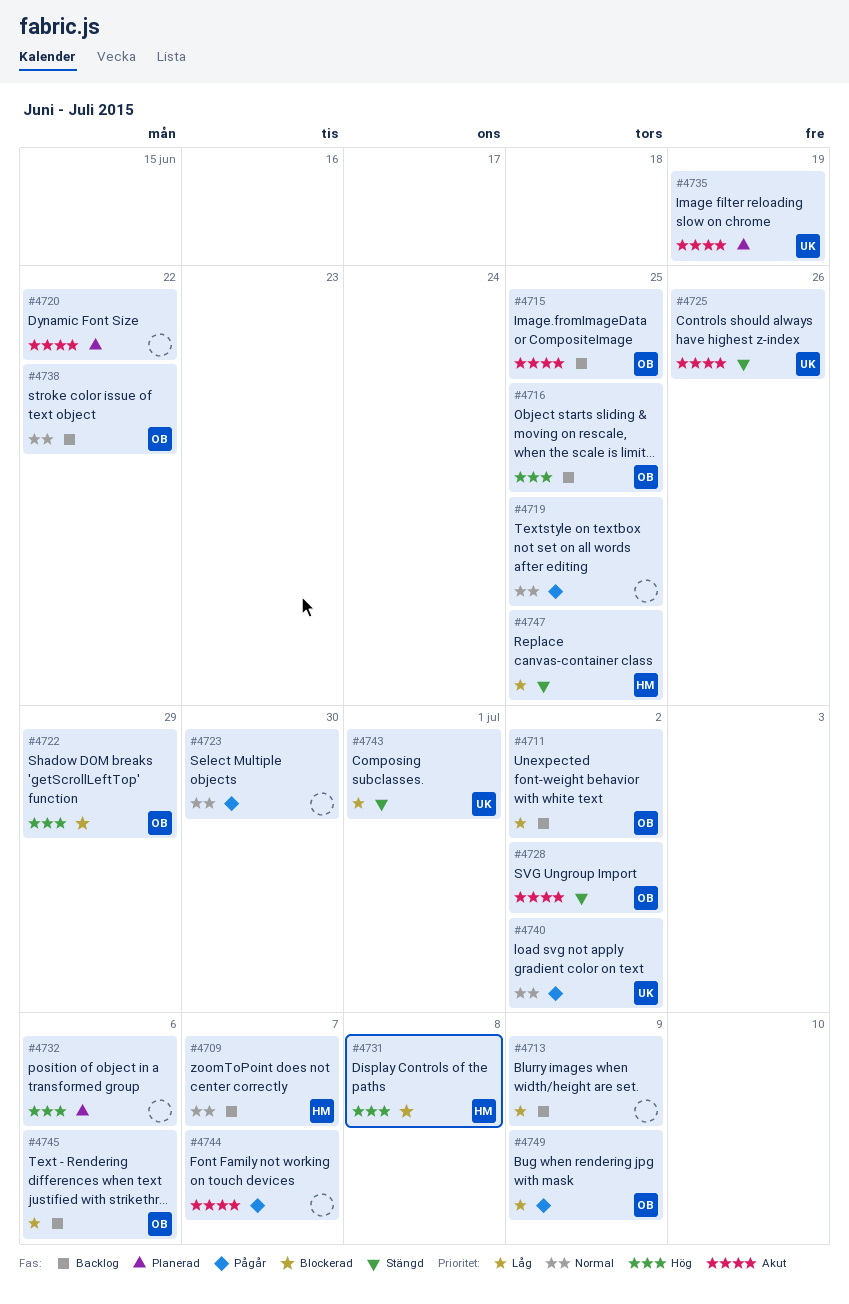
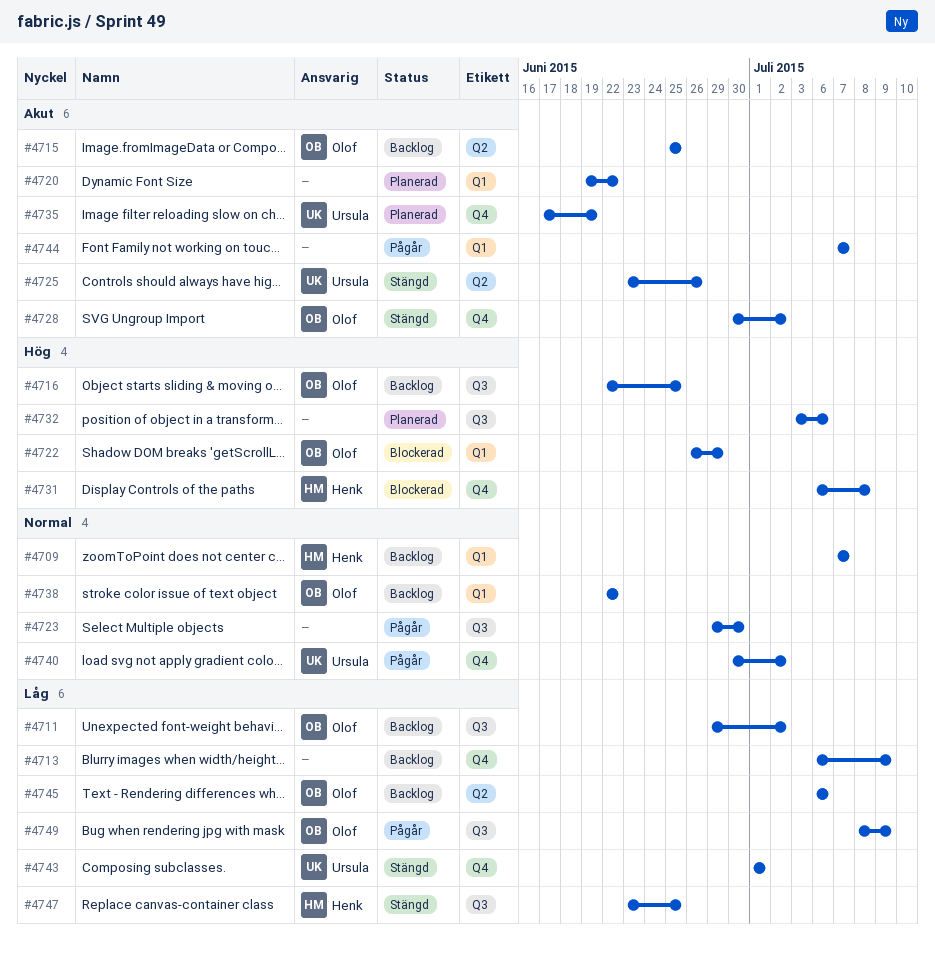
#4719: present -> none

